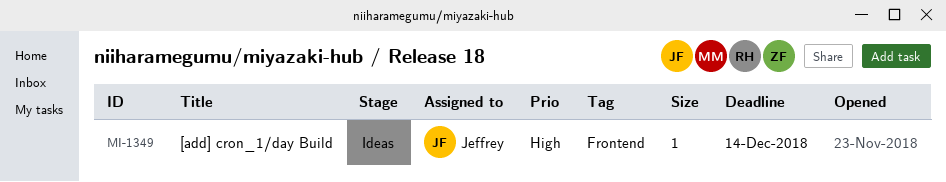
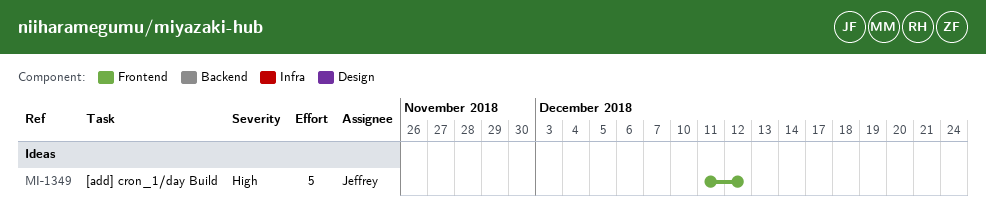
MI-1349, estimate: 1 -> 5
MI-1349, due: Dec 14 -> Dec 12

